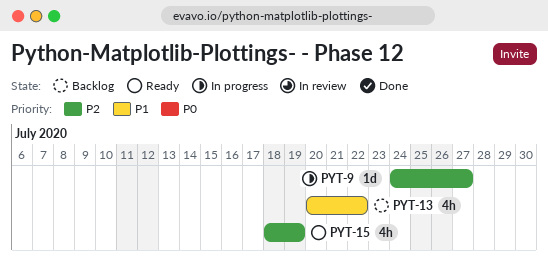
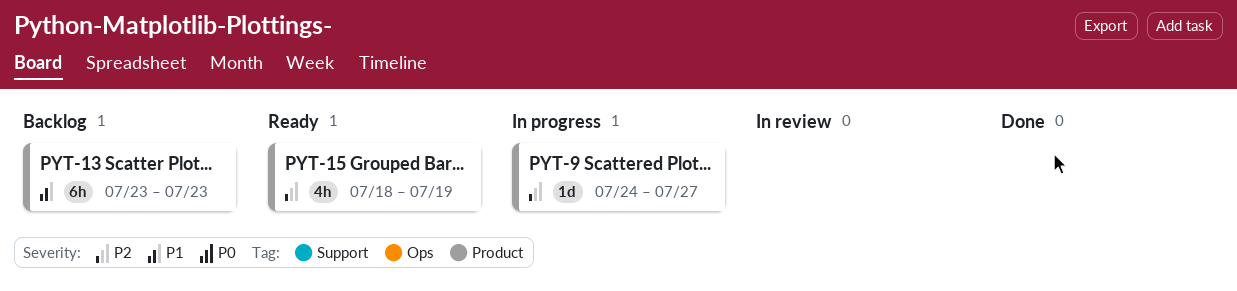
PYT-13, estimate: 4h -> 6h
PYT-13, start: Jul 20 -> Jul 23
PYT-13, due: Jul 22 -> Jul 23

